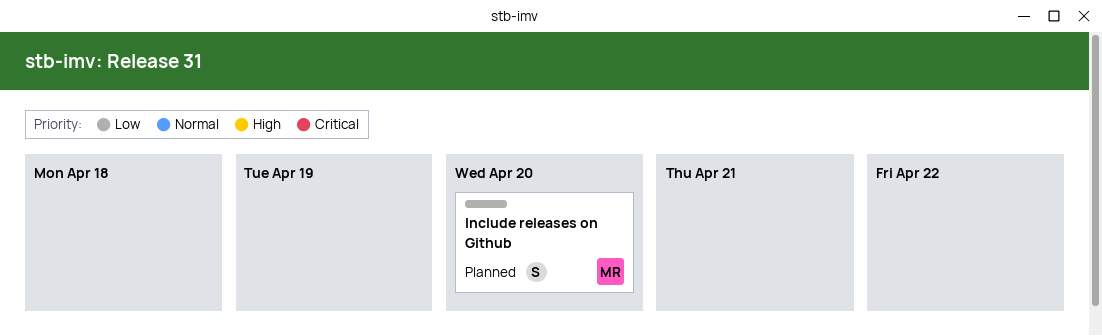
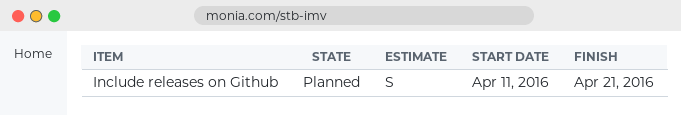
Include releases on Github, due: Apr 20 -> Apr 21

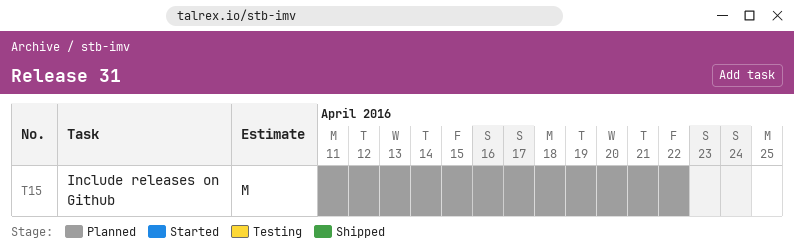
Include releases on Github, estimate: S -> M
Include releases on Github, due: Apr 21 -> Apr 22

